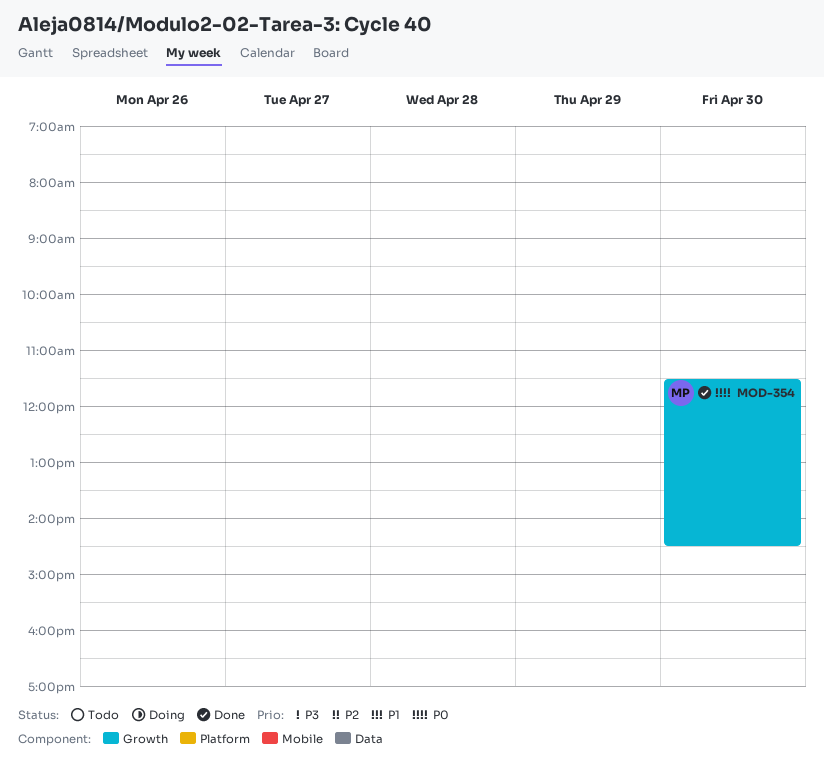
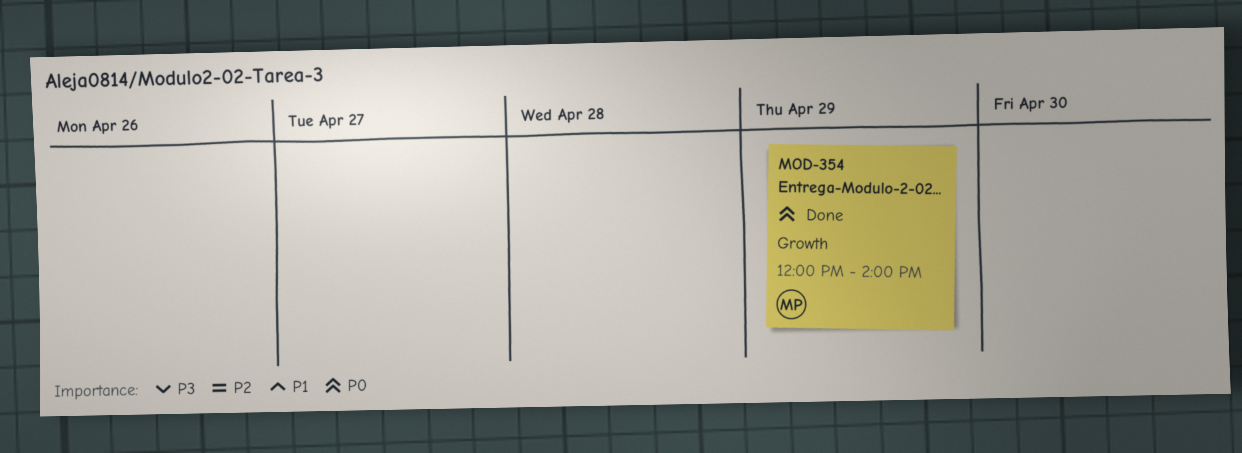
MOD-354, day: Apr 30 -> Apr 29
MOD-354, begins: 11:30 -> 12:00
MOD-354, ends: 14:30 -> 14:00

